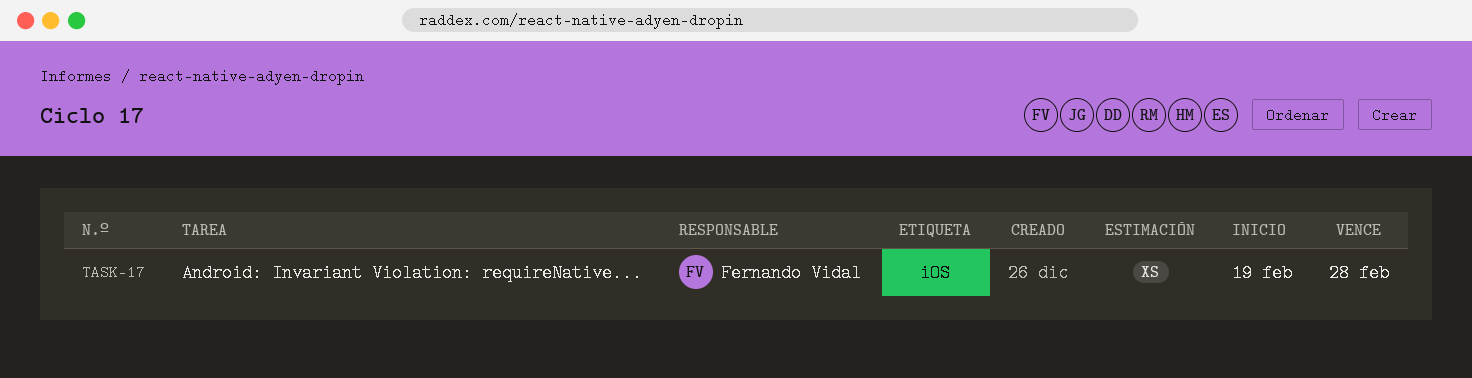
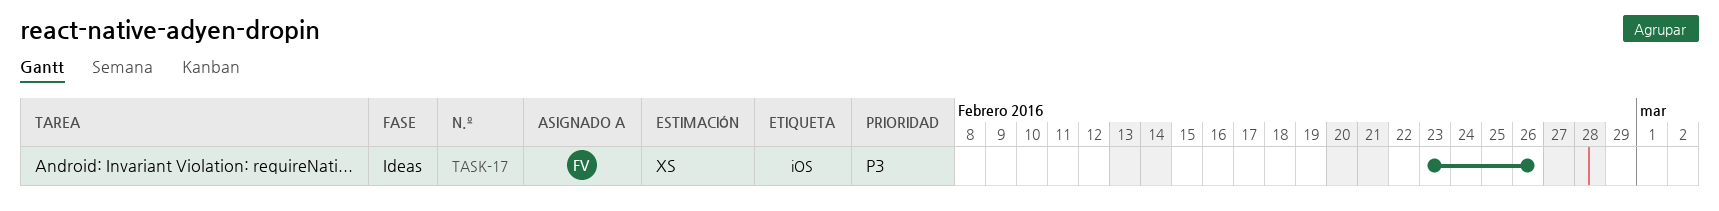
TASK-17, start: Feb 19 -> Feb 23
TASK-17, due: Feb 28 -> Feb 26

